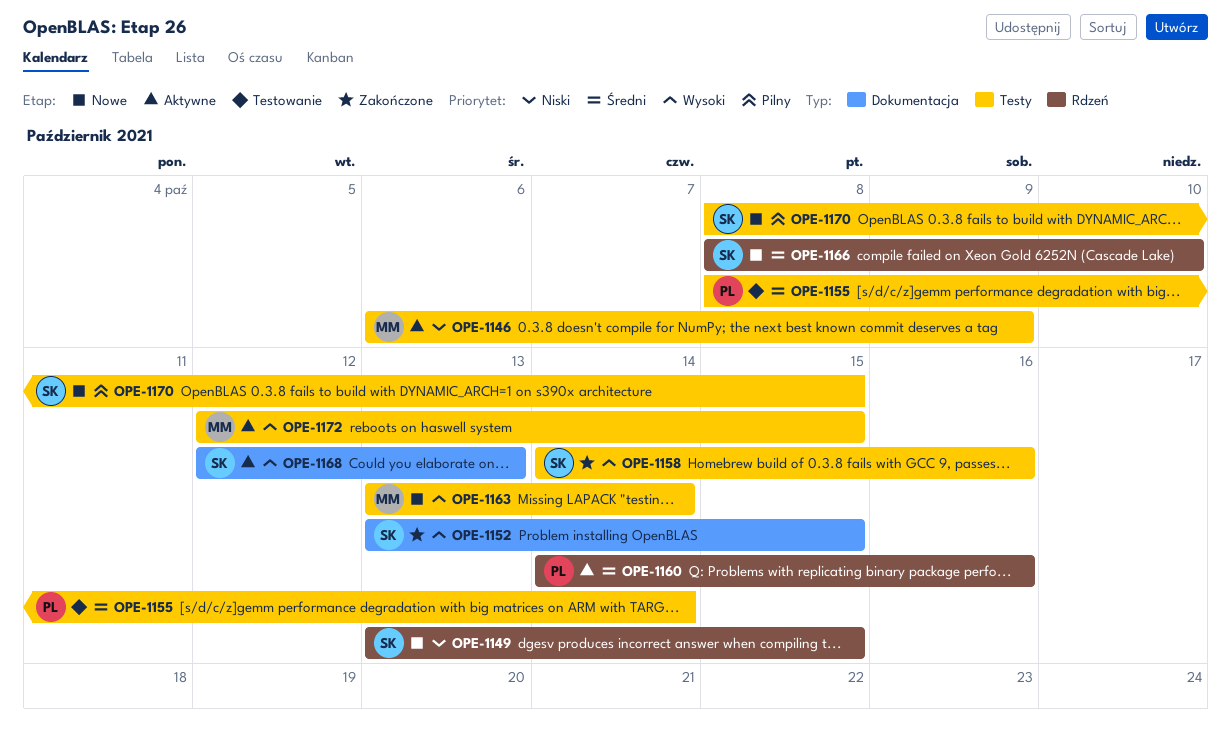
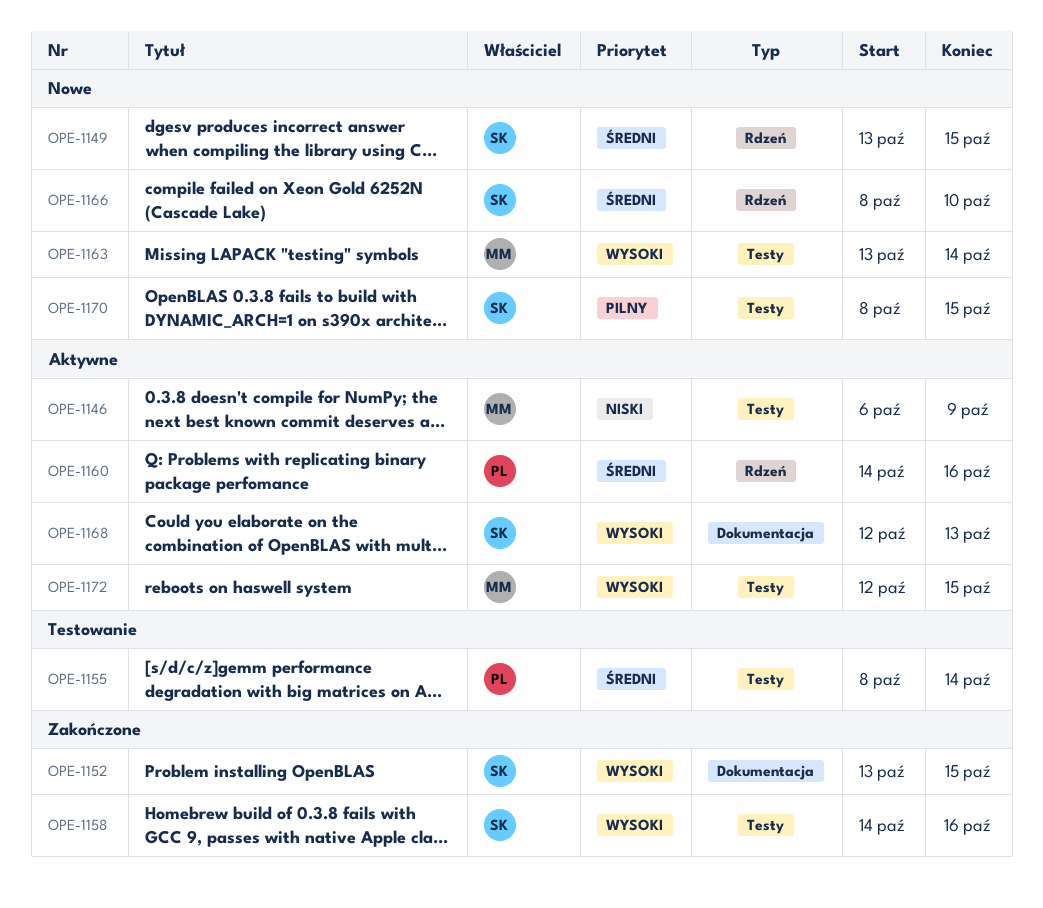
OPE-1149, priority: Niski -> Średni

